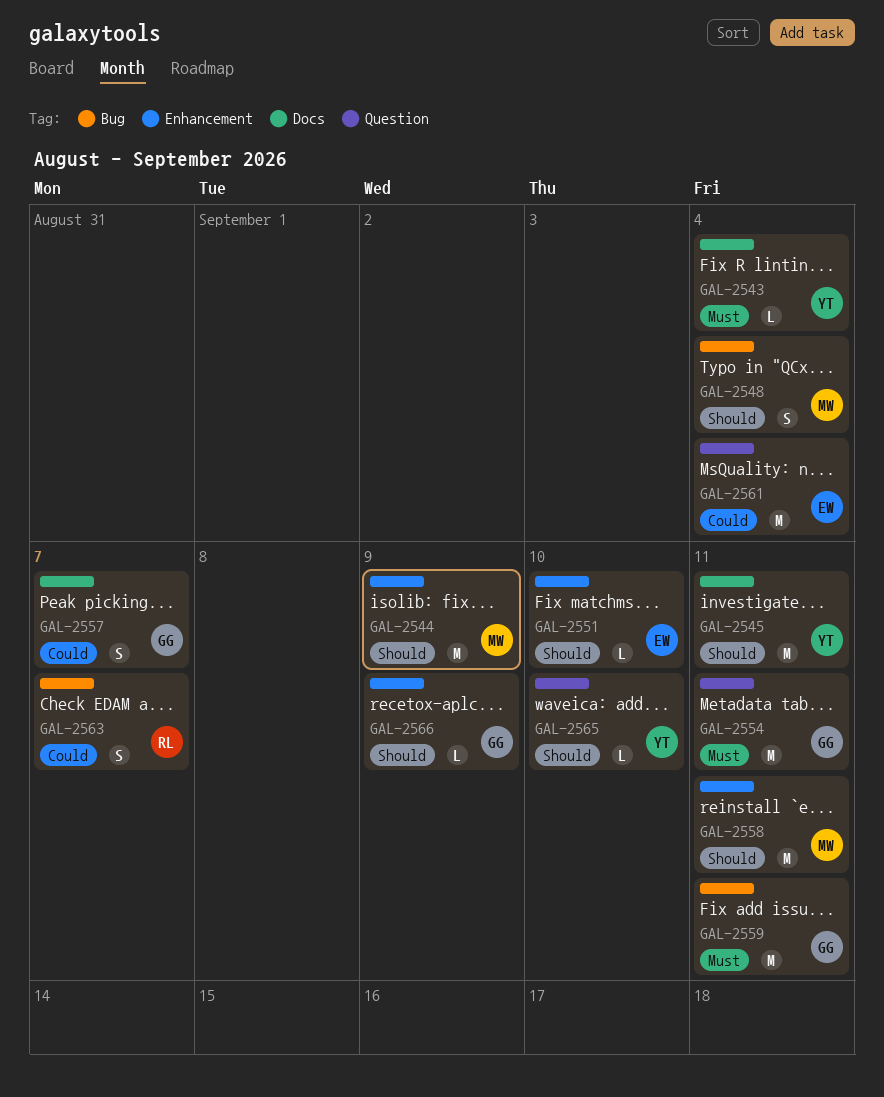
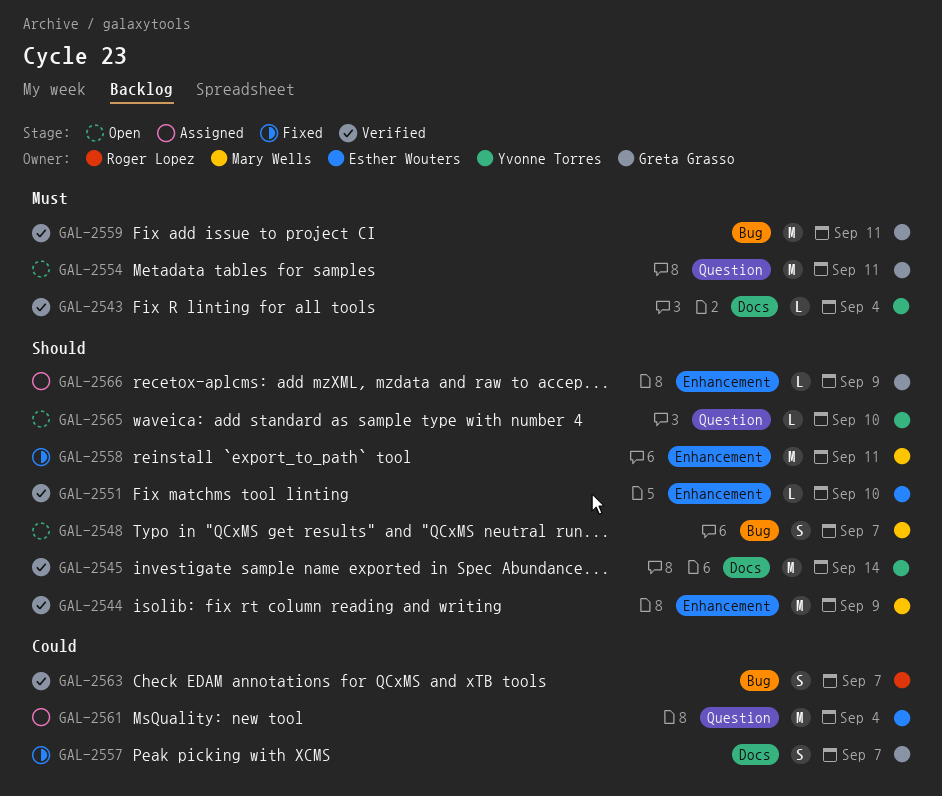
GAL-2545, due: Sep 11 -> Sep 14
GAL-2548, due: Sep 4 -> Sep 7

